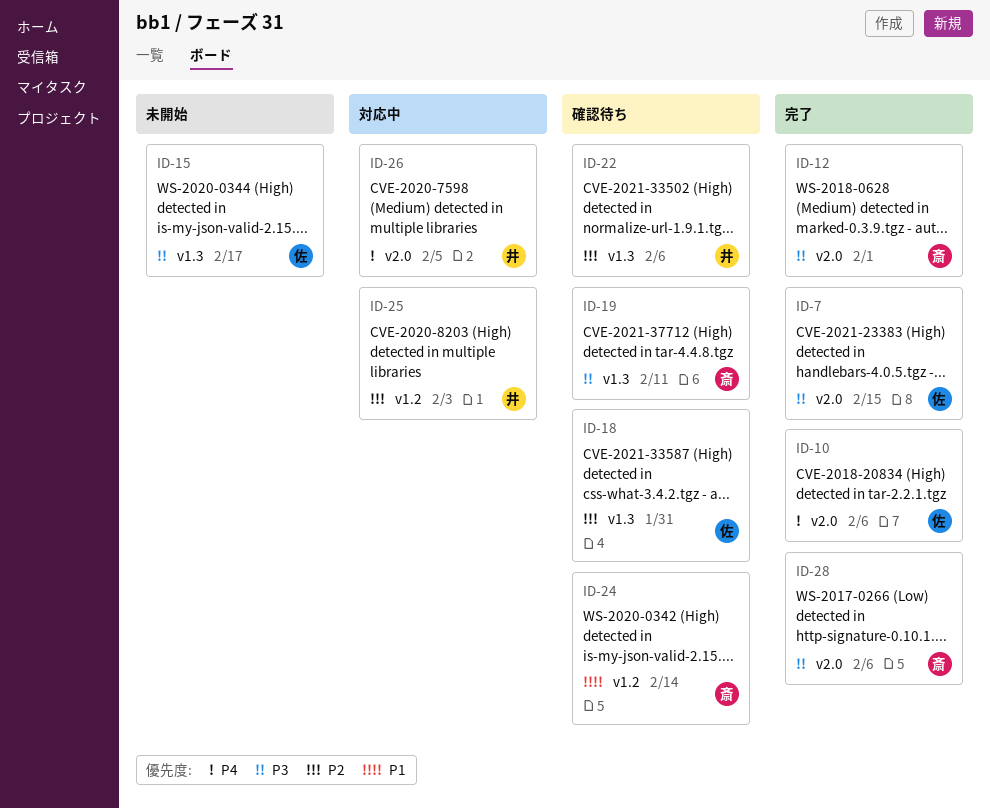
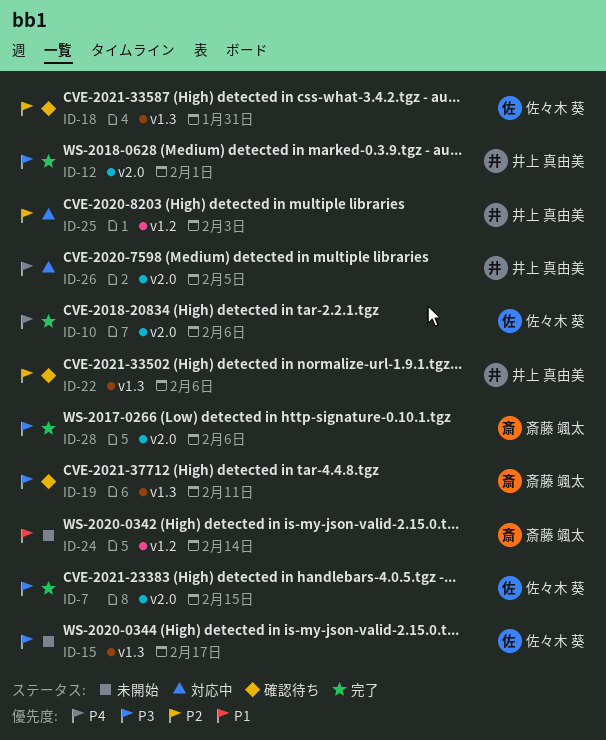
ID-12, owner: 斎藤 颯太 -> 井上 真由美
ID-24, status: 確認待ち -> 未開始

